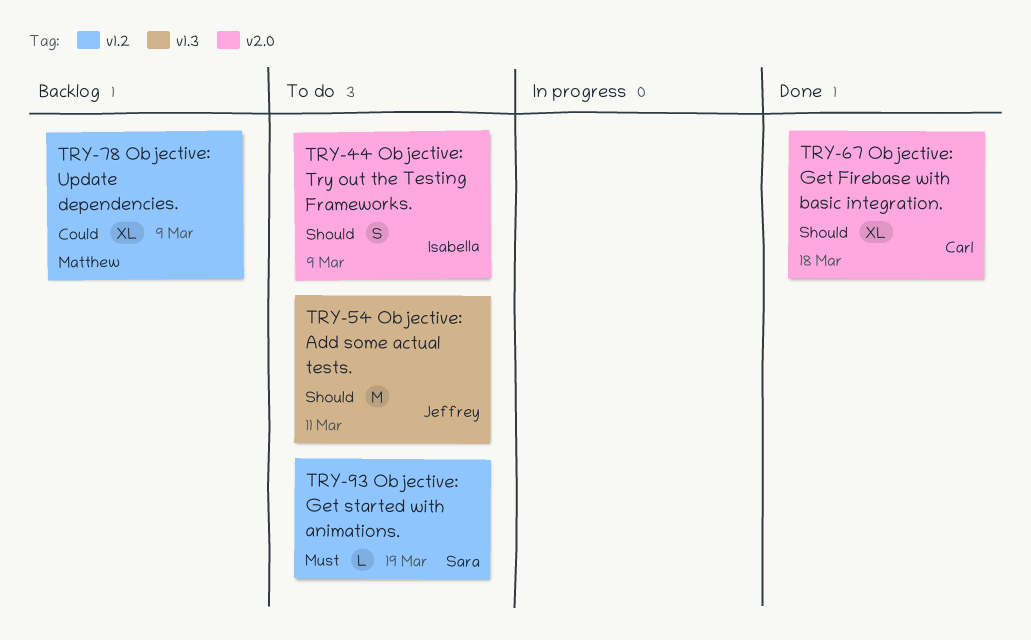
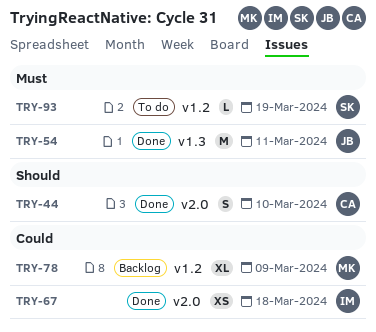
TRY-44, status: To do -> Done
TRY-44, owner: Isabella -> Carl
TRY-44, due: Mar 9 -> Mar 10
TRY-54, status: To do -> Done
TRY-54, priority: Should -> Must
TRY-67, owner: Carl -> Isabella
TRY-67, priority: Should -> Could
TRY-67, estimate: XL -> XS

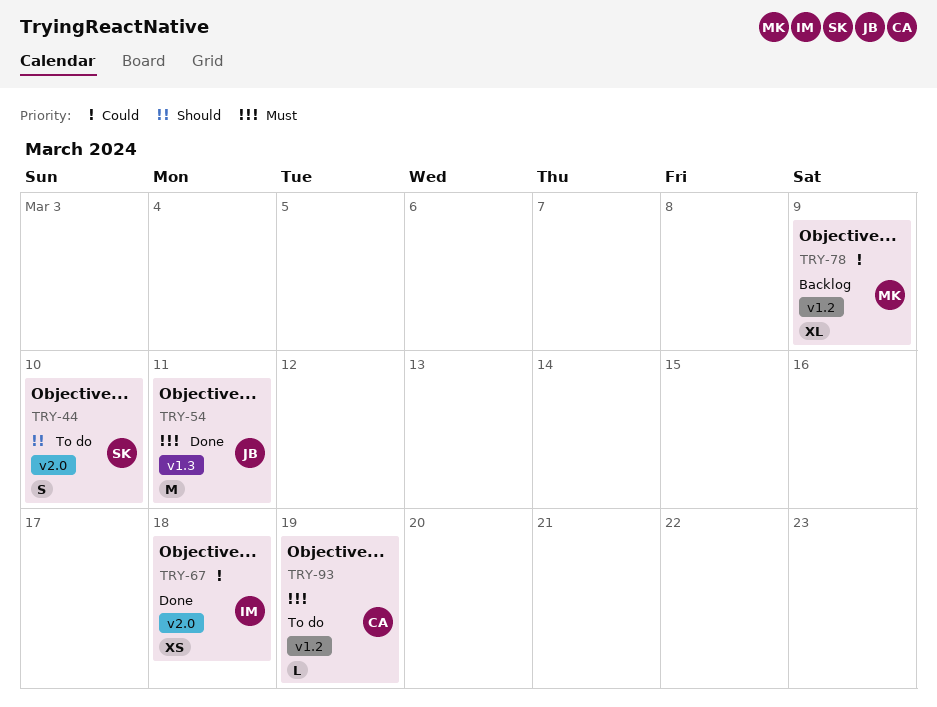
TRY-44, status: Done -> To do
TRY-44, owner: CA -> SK
TRY-93, owner: SK -> CA

